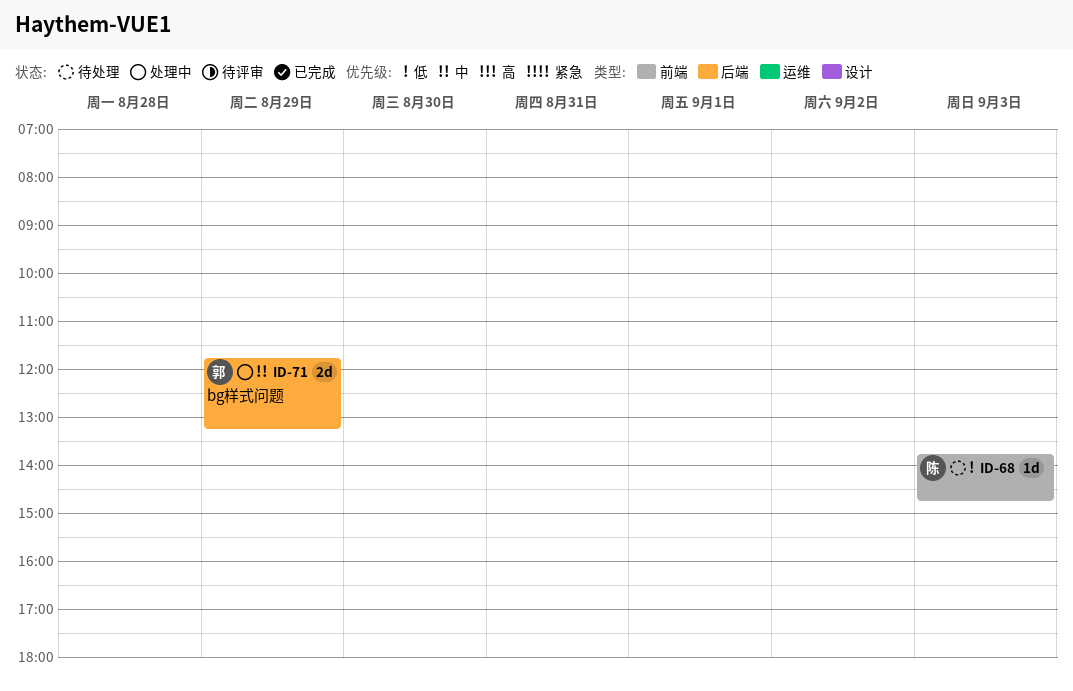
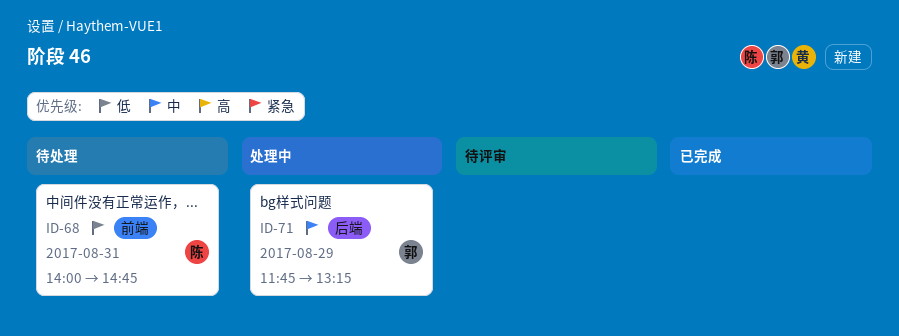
ID-68, day: Sep 3 -> Aug 31
ID-68, begins: 13:45 -> 14:00

